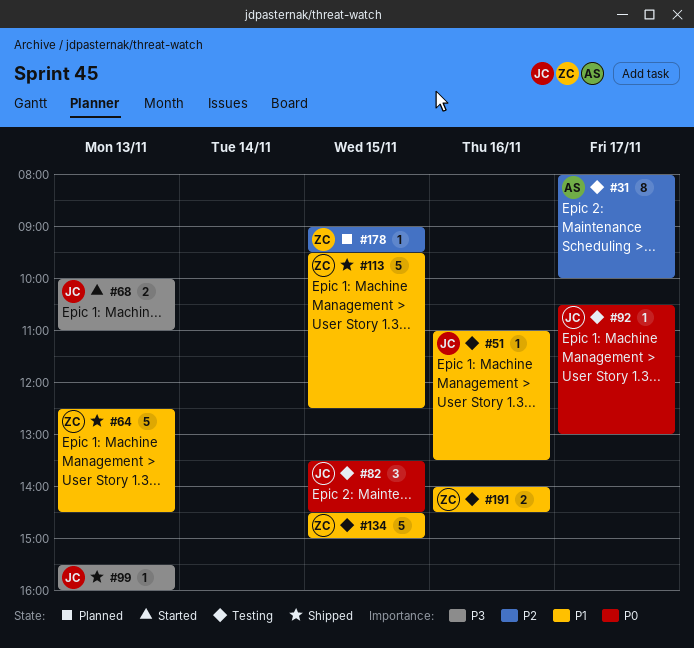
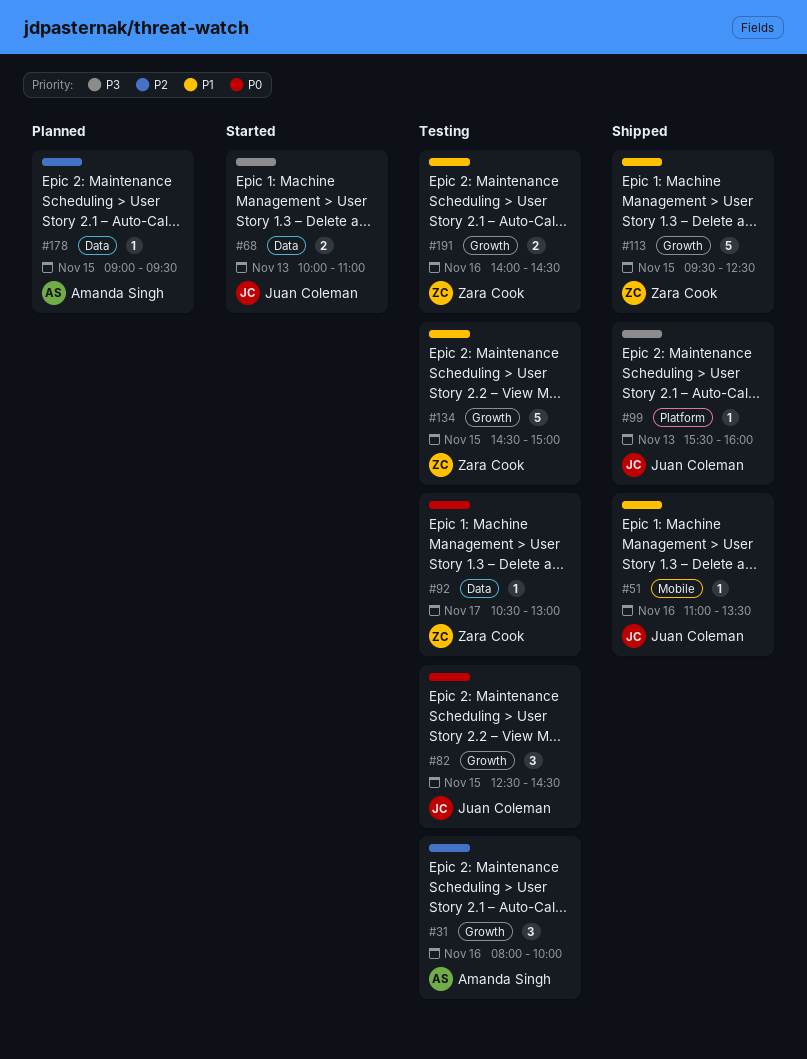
#31, estimate: 8 -> 3
#31, day: Nov 17 -> Nov 16
#51, status: Testing -> Shipped
#64: present -> none
#82, begins: 13:30 -> 12:30
#92, owner: Juan Coleman -> Zara Cook
#178, owner: Zara Cook -> Amanda Singh

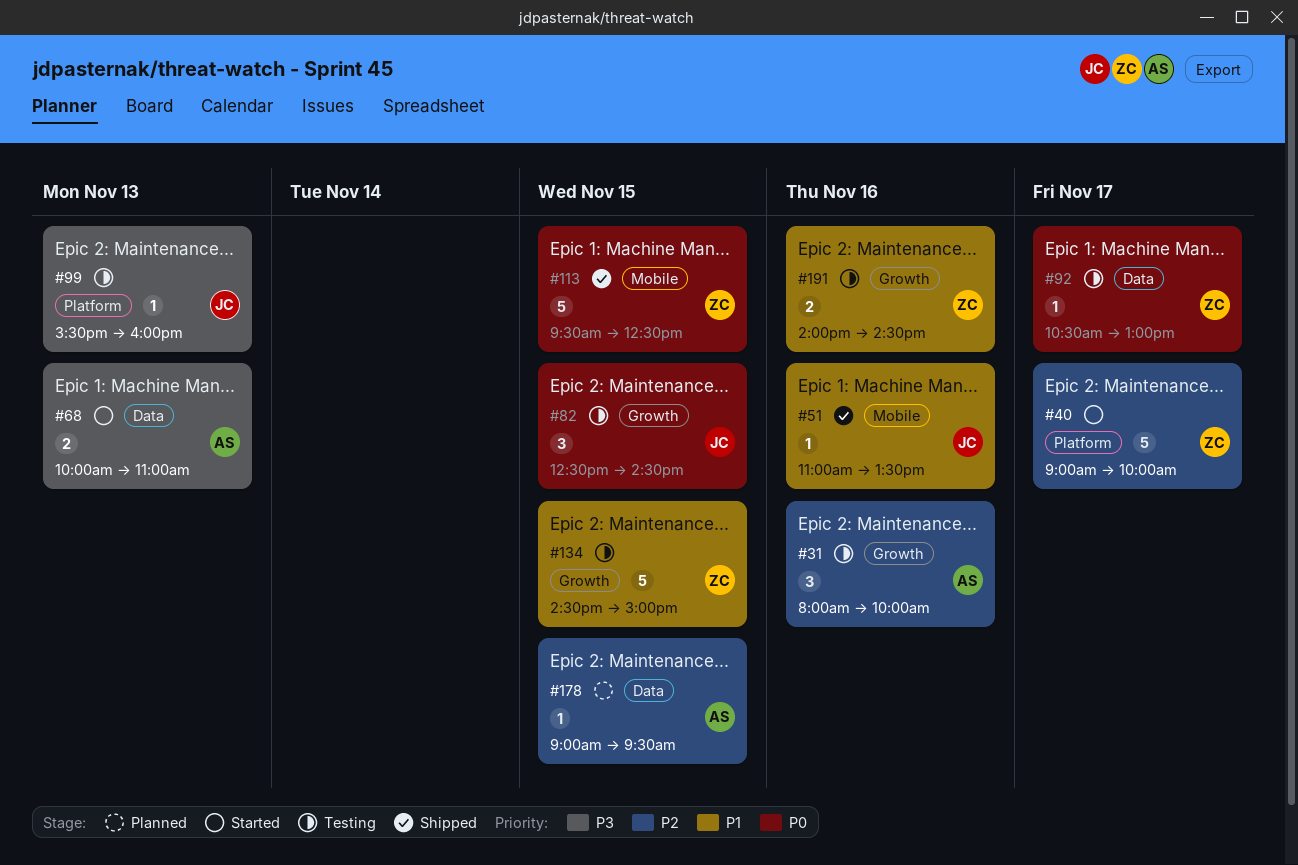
#40: none -> present
#68, owner: Juan Coleman -> Amanda Singh
#99, status: Shipped -> Testing
#113, priority: P1 -> P0
#113, label: Growth -> Mobile

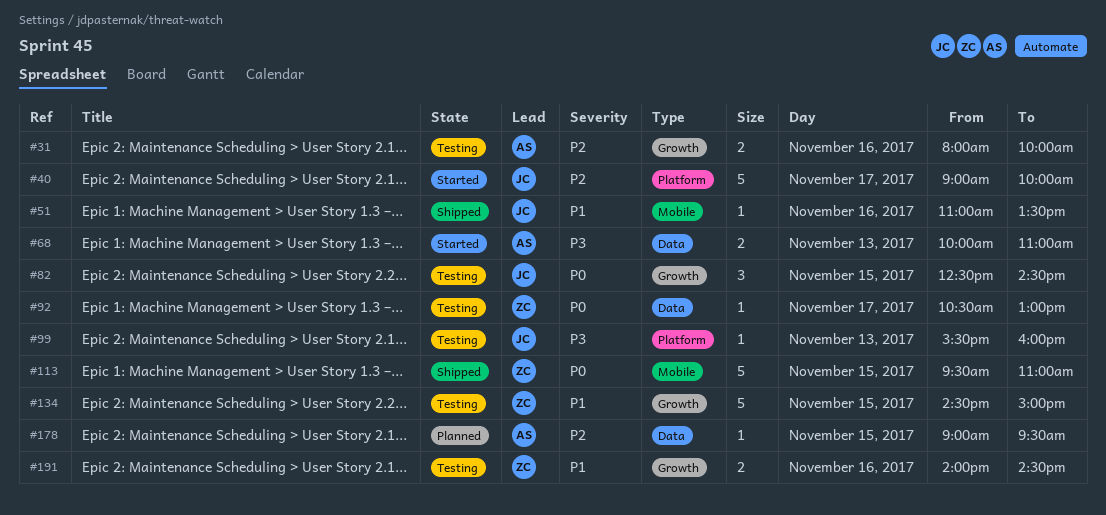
#31, estimate: 3 -> 2
#40, owner: ZC -> JC
#113, ends: 12:30 -> 11:00

